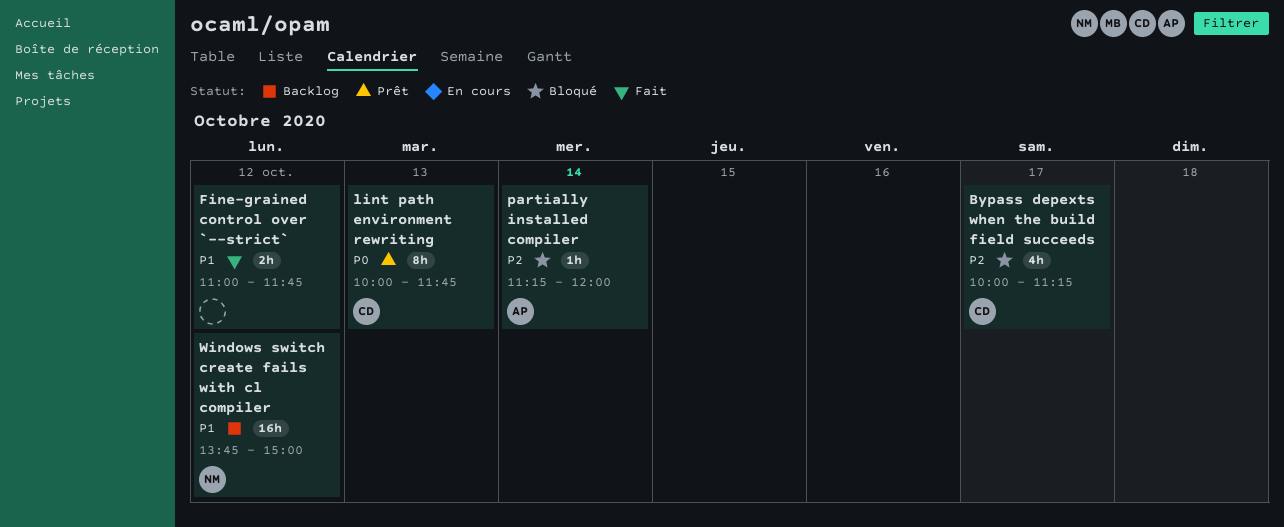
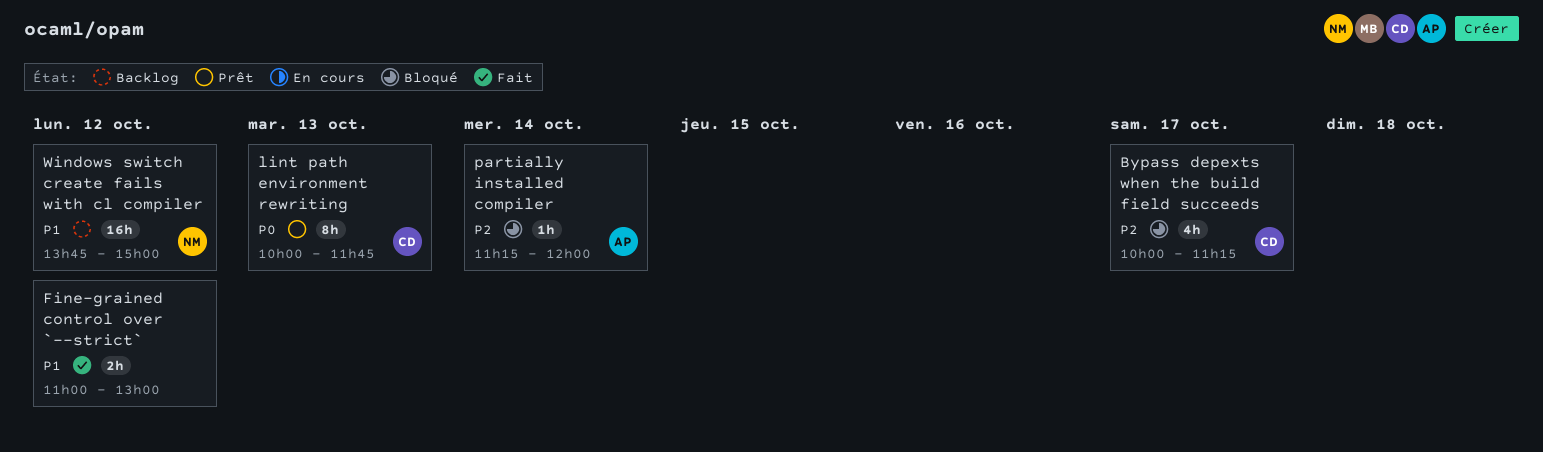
Fine-grained control over `--strict`, ends: 11:45 -> 13:00

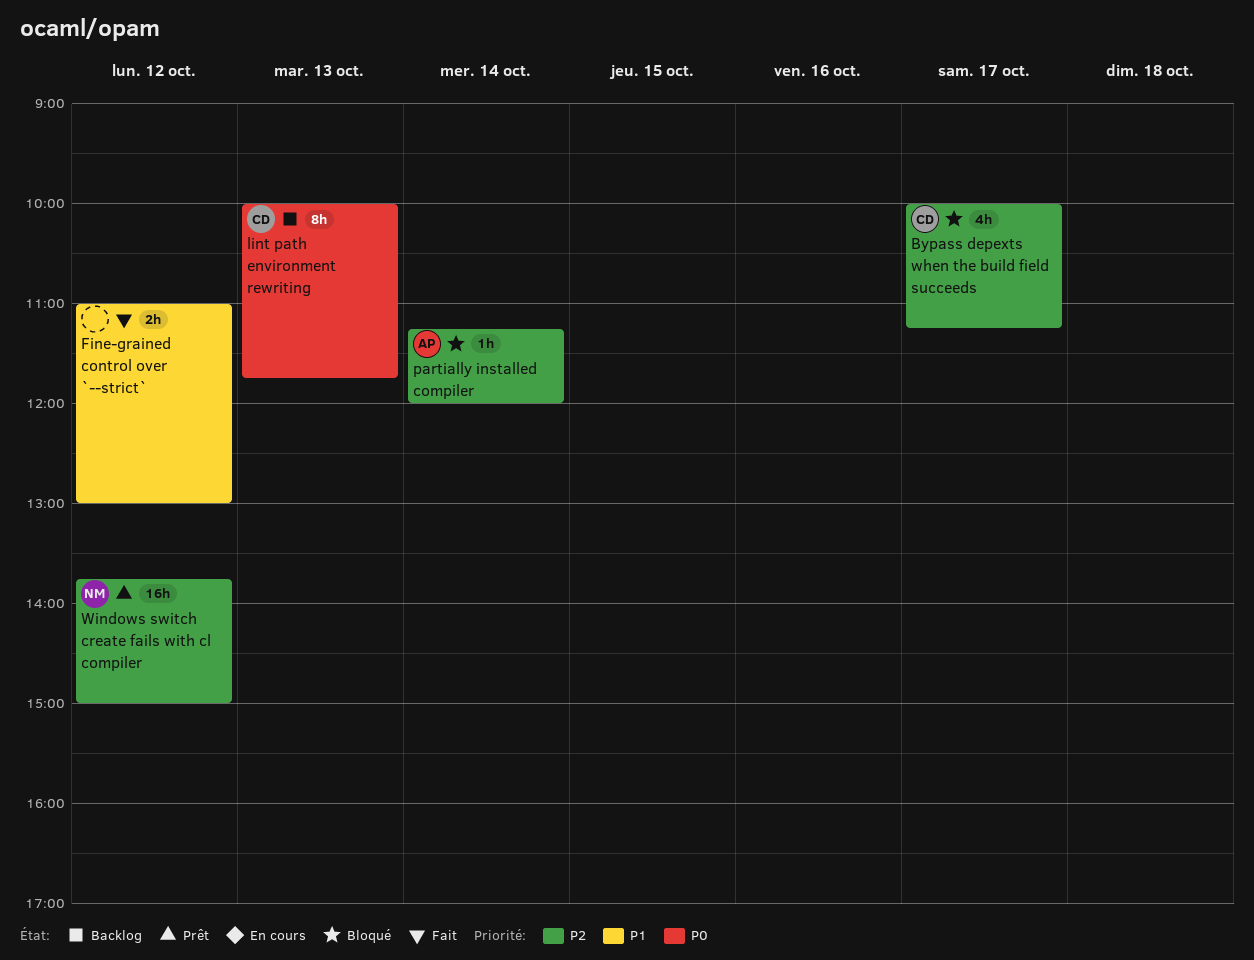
lint path environment rewriting, status: Prêt -> Backlog
Windows switch create fails with cl compiler, status: Backlog -> Prêt
Windows switch create fails with cl compiler, priority: P1 -> P2

